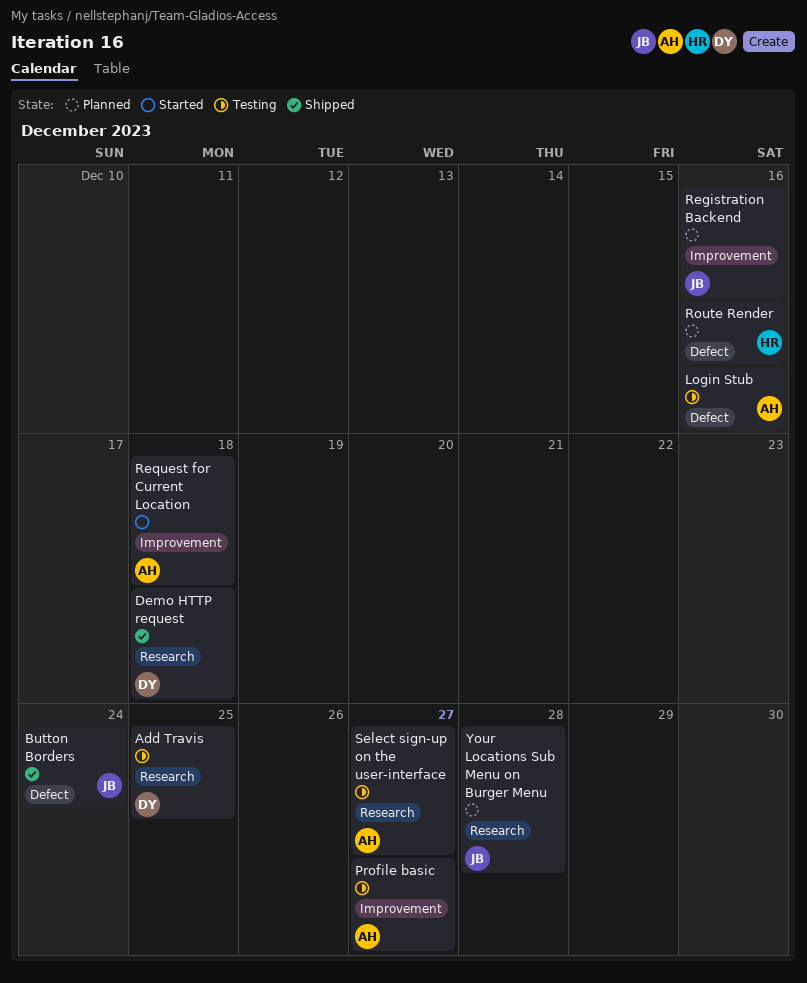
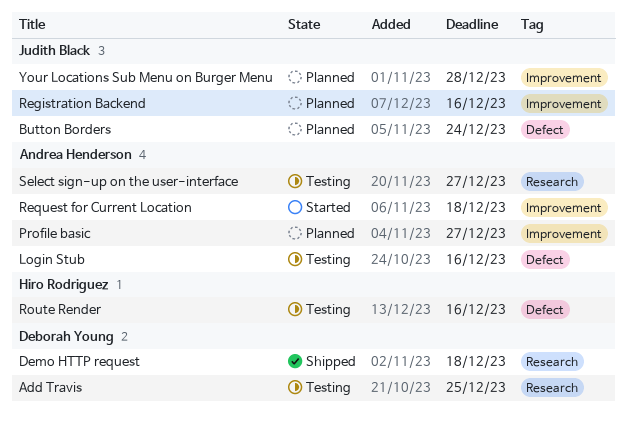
Button Borders, status: Shipped -> Planned
Profile basic, status: Testing -> Planned
Route Render, status: Planned -> Testing
Your Locations Sub Menu on Burger Menu, label: Research -> Improvement

